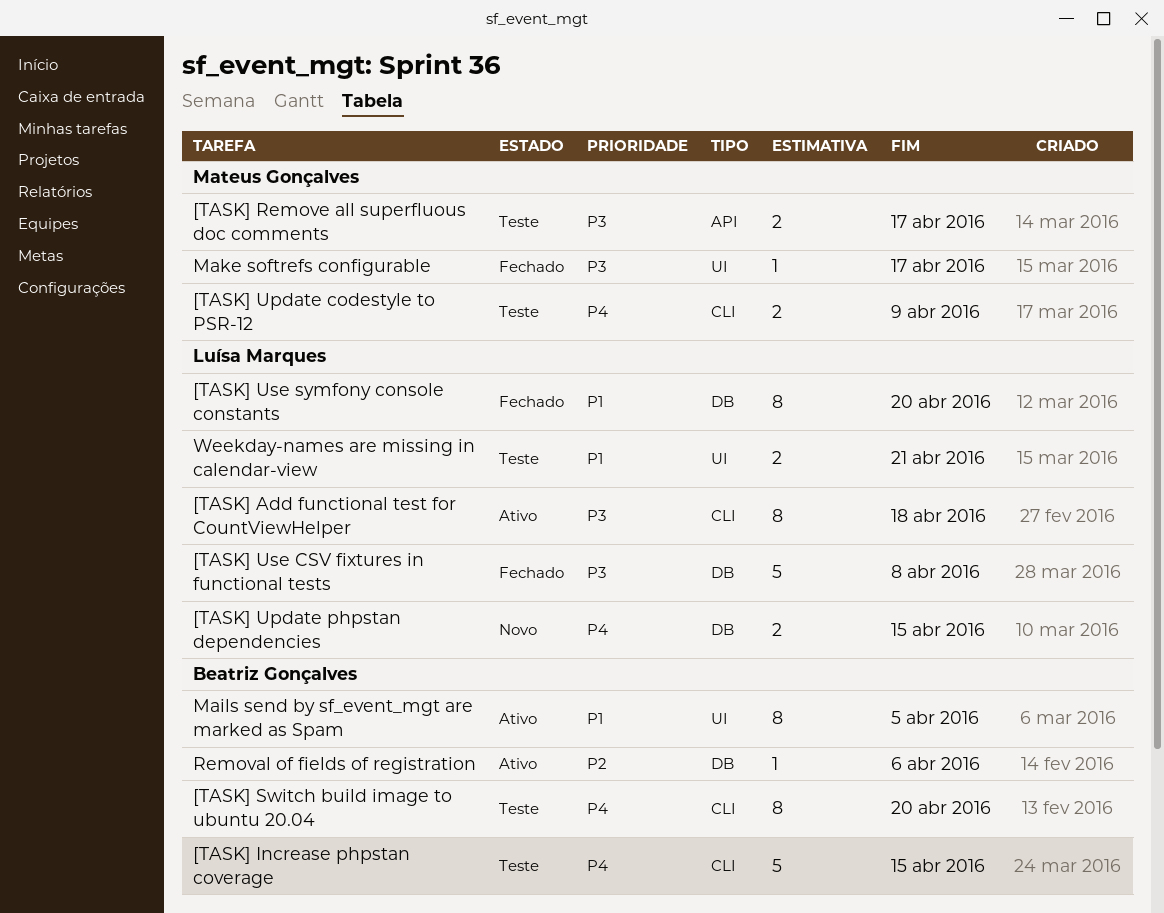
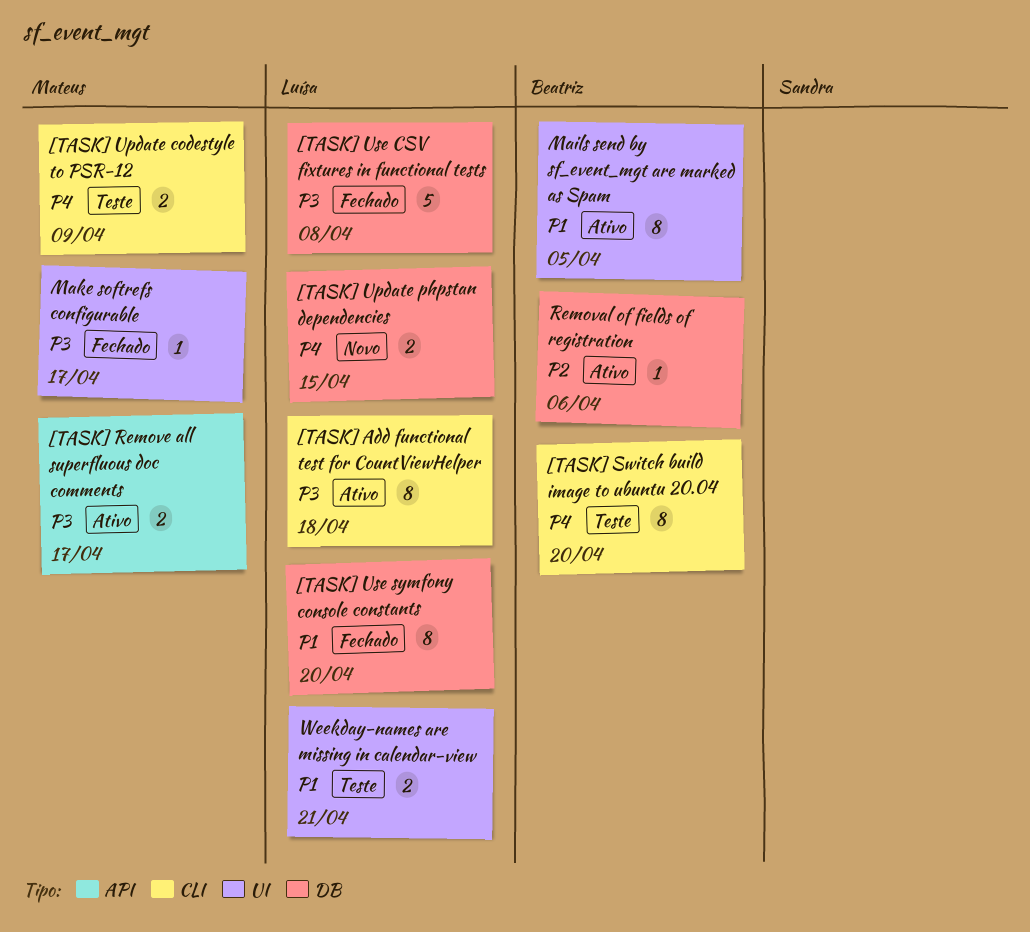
[TASK] Increase phpstan coverage: present -> none
[TASK] Remove all superfluous doc comments, status: Teste -> Ativo

